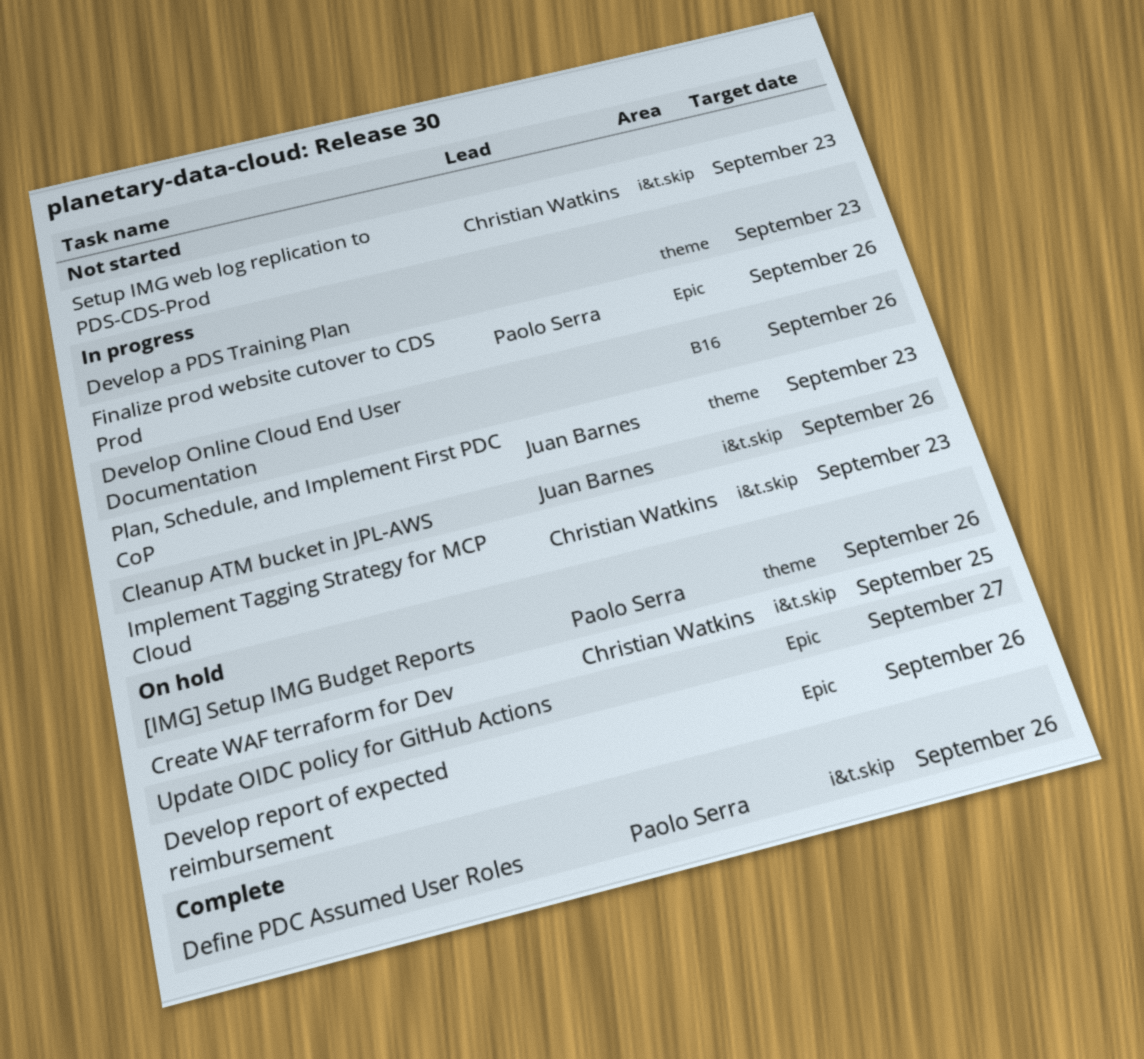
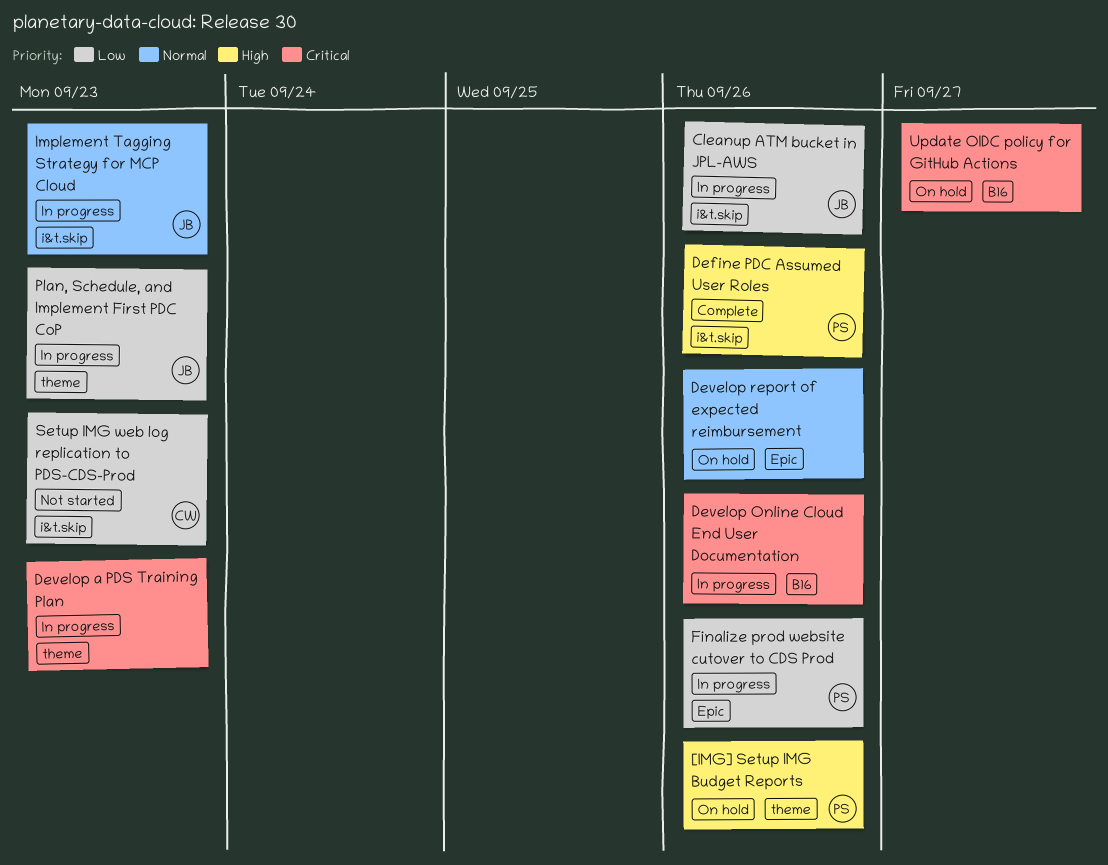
Create WAF terraform for Dev: present -> none
Implement Tagging Strategy for MCP Cloud, owner: Christian Watkins -> Juan Barnes
Update OIDC policy for GitHub Actions, label: Epic -> B16

